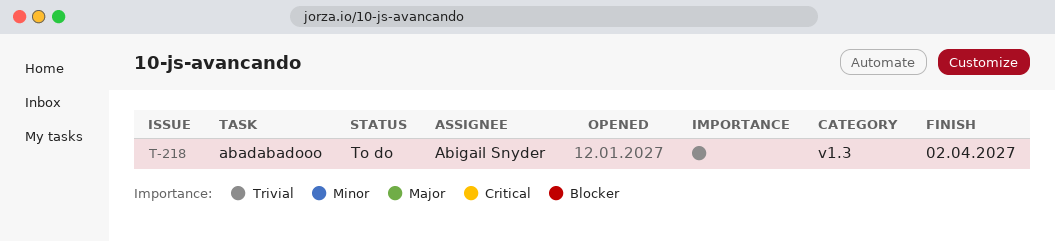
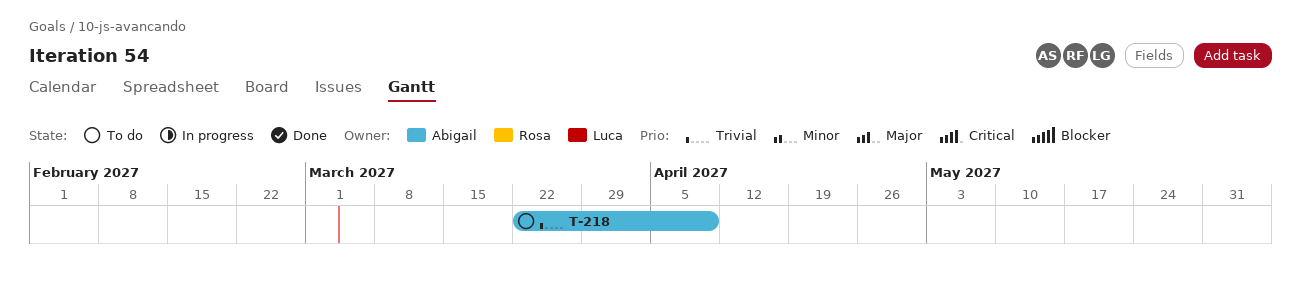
T-218, due: Apr 2 -> Apr 9

